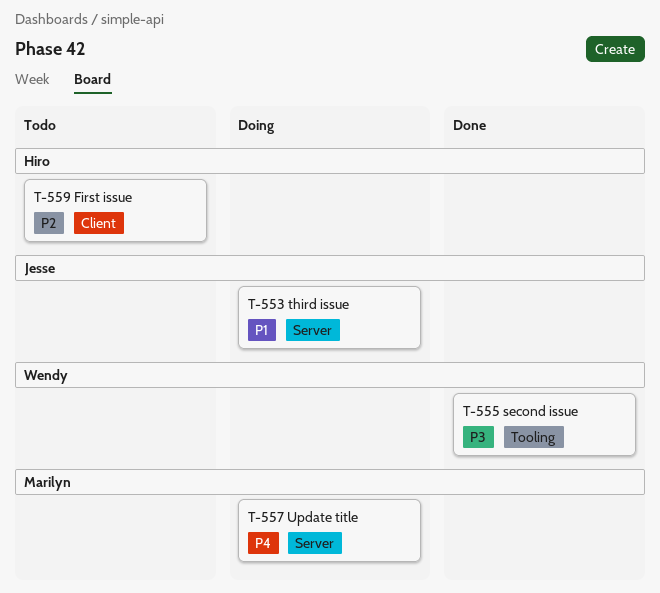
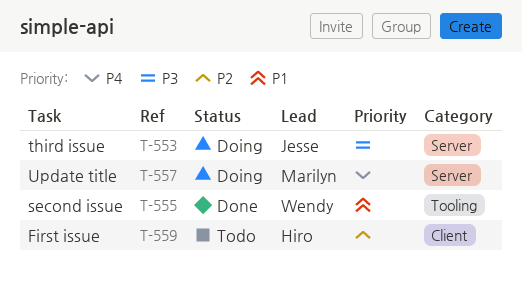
T-553, priority: P1 -> P3
T-555, priority: P3 -> P1

